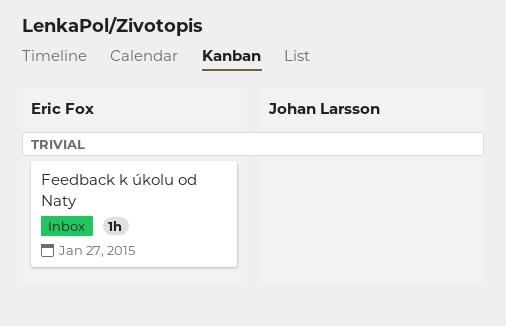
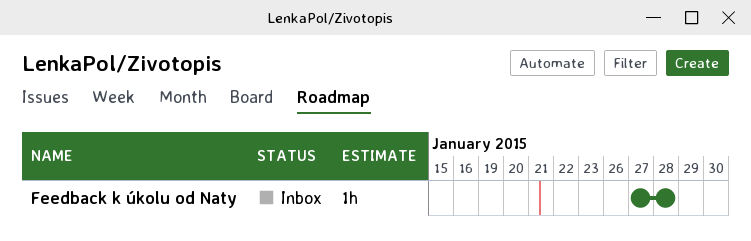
Feedback k úkolu od Naty, due: Jan 27 -> Jan 28

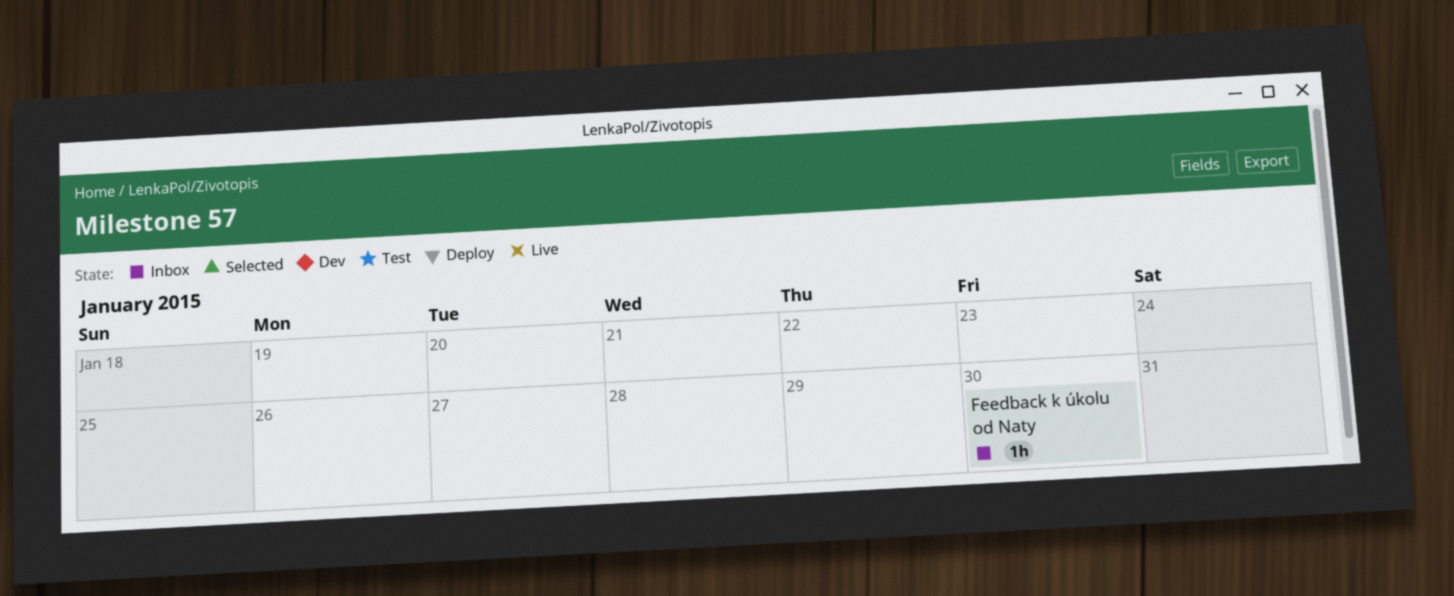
Feedback k úkolu od Naty, due: Jan 28 -> Jan 30

